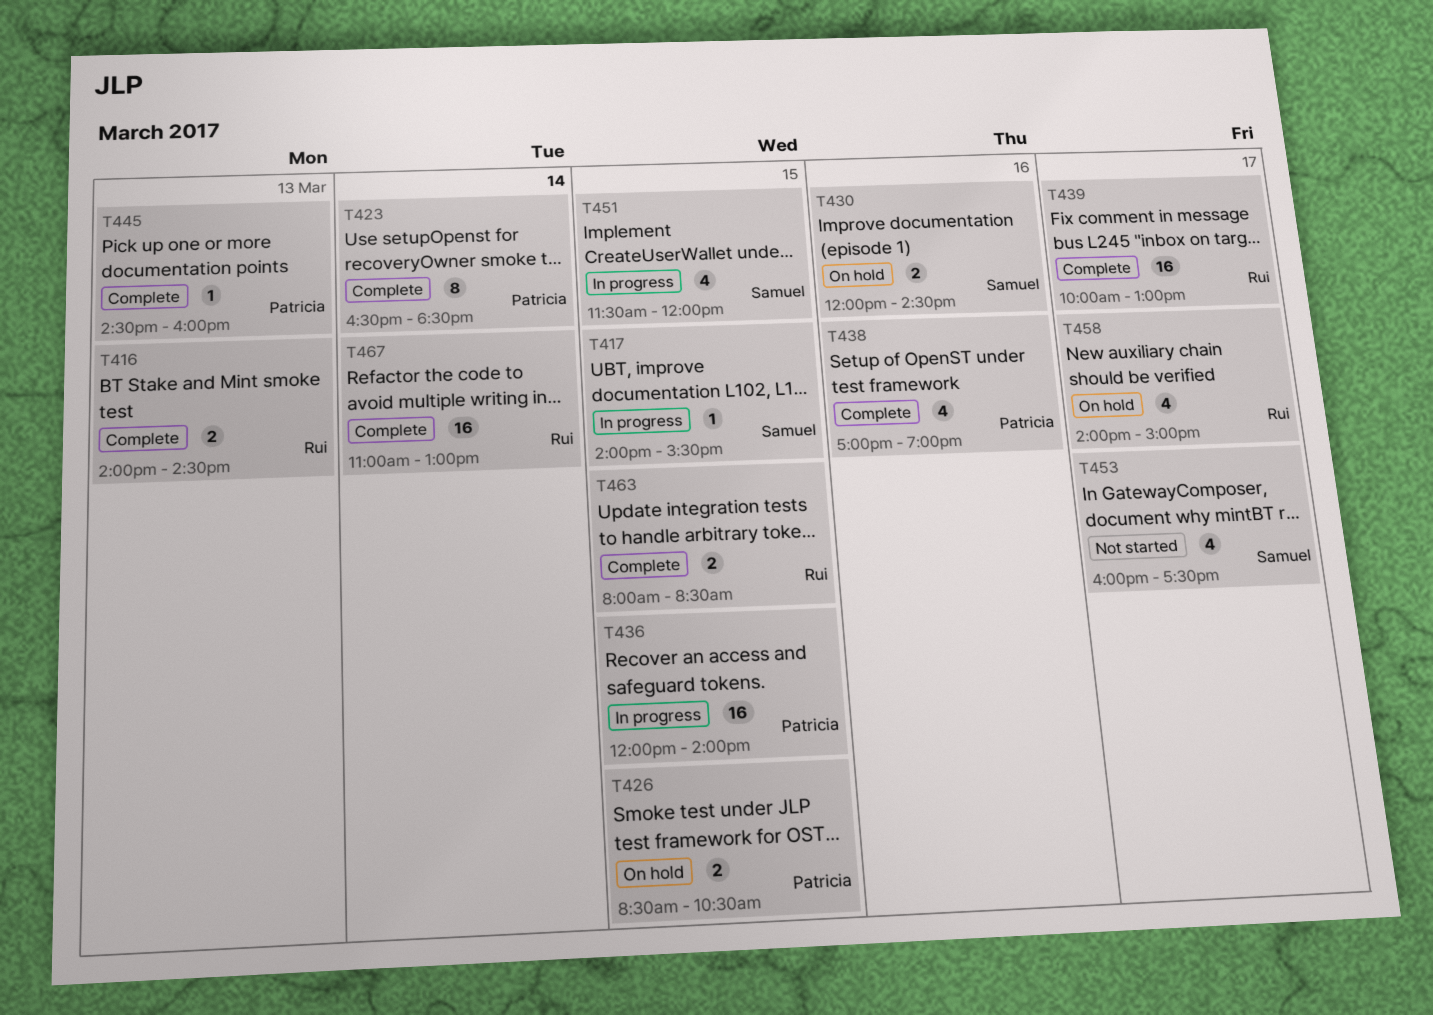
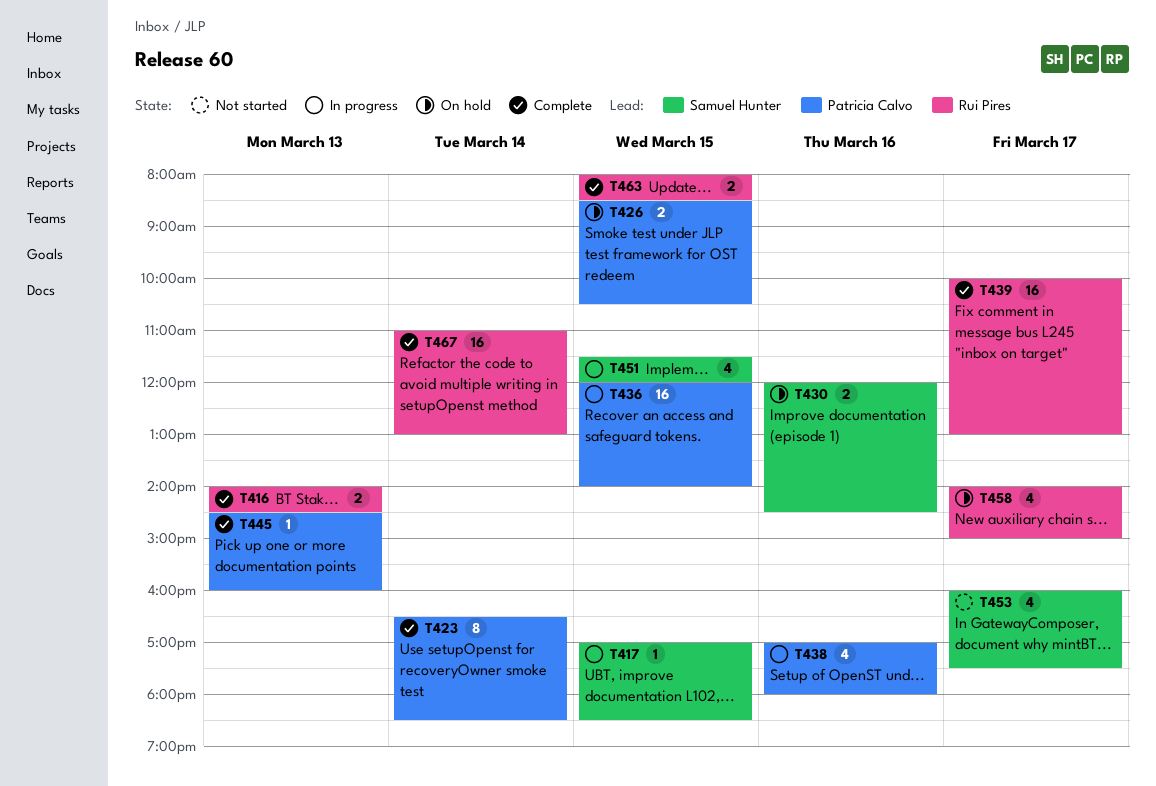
T417, begins: 14:00 -> 17:00
T417, ends: 15:30 -> 18:30
T438, status: Complete -> In progress
T438, ends: 19:00 -> 18:00

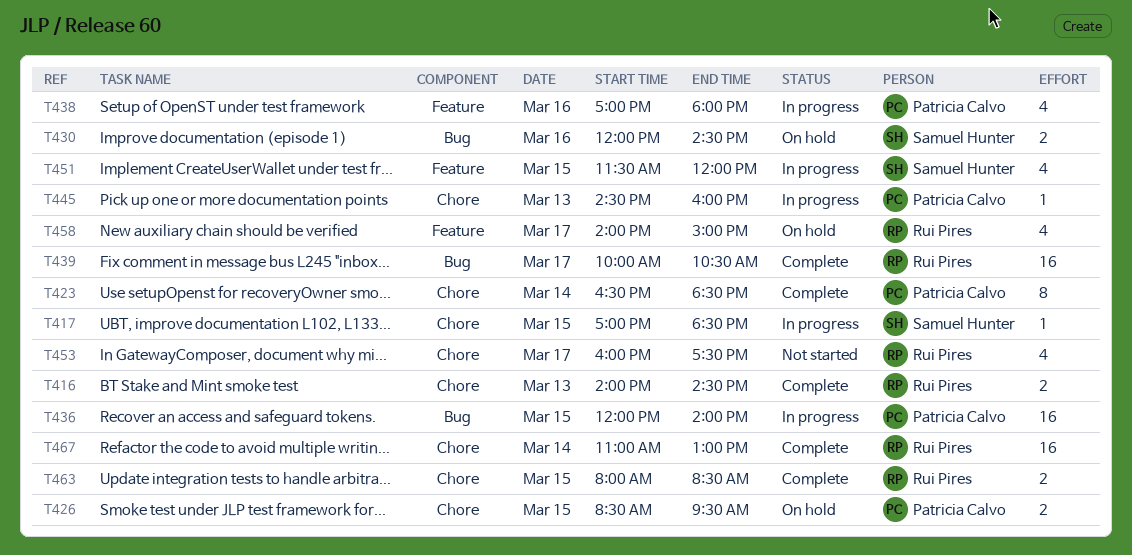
T426, ends: 10:30 -> 09:30
T439, ends: 13:00 -> 10:30
T445, status: Complete -> In progress
T453, owner: Samuel Hunter -> Rui Pires

